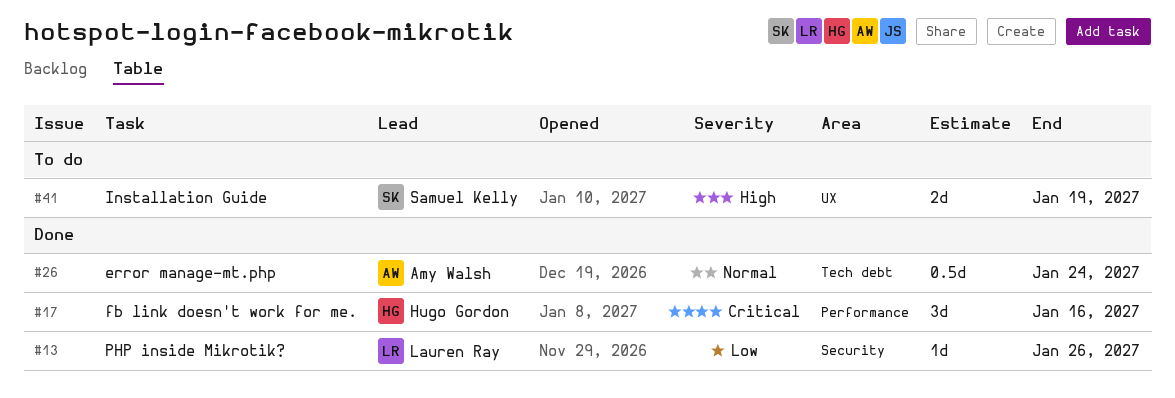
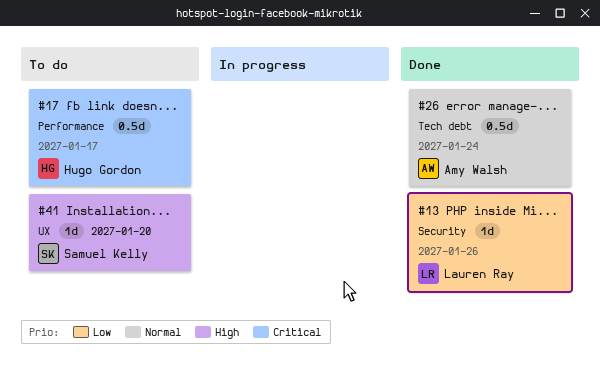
#17, status: Done -> To do
#17, estimate: 3d -> 0.5d
#17, due: Jan 16 -> Jan 17
#41, estimate: 2d -> 1d
#41, due: Jan 19 -> Jan 20

